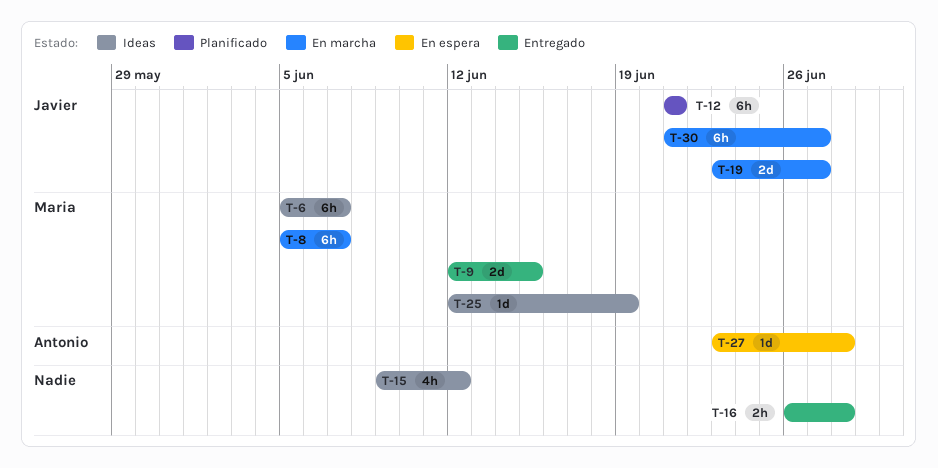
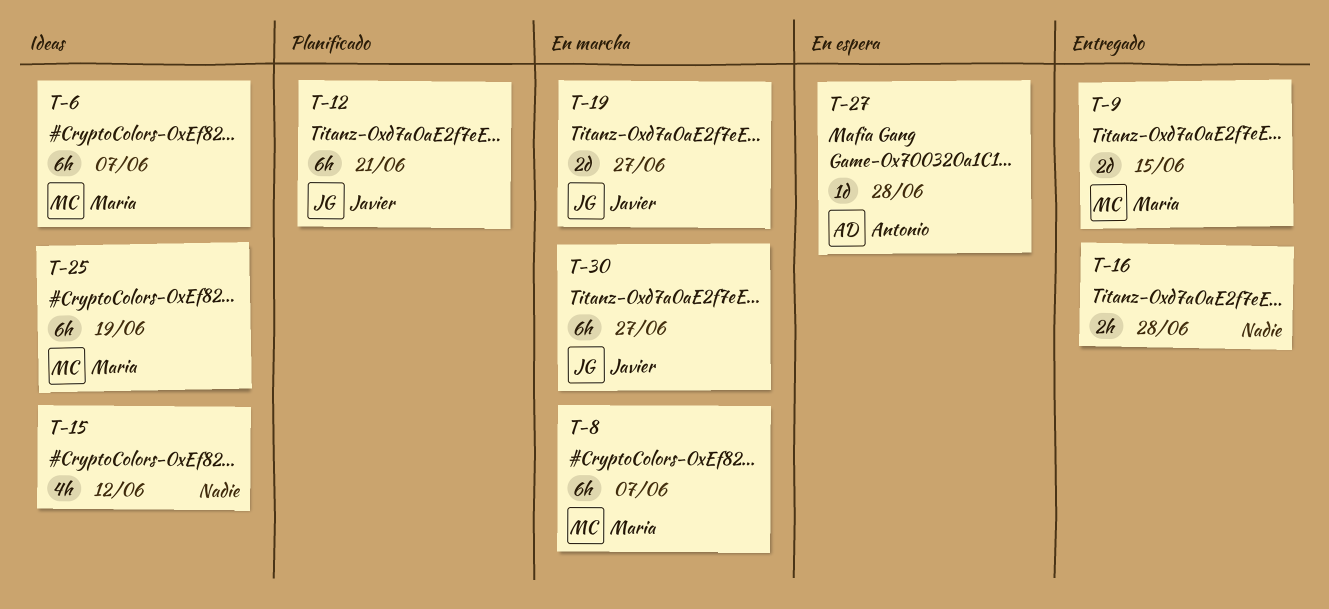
T-25, estimate: 1d -> 6h

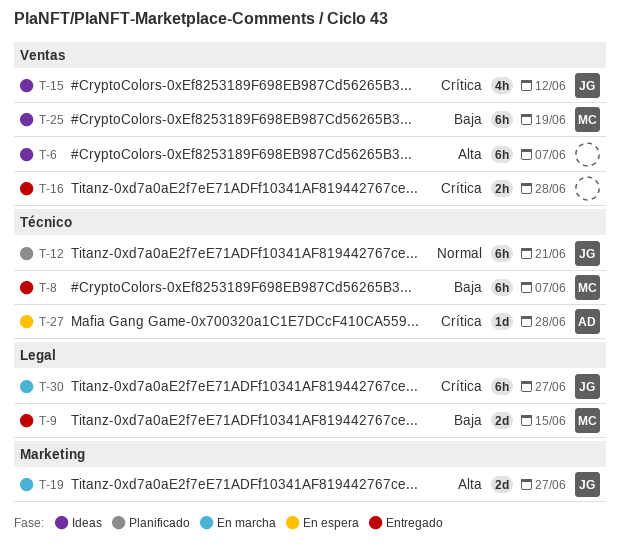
T-6, owner: Maria -> none
T-8, status: En marcha -> Entregado
T-15, owner: none -> Javier

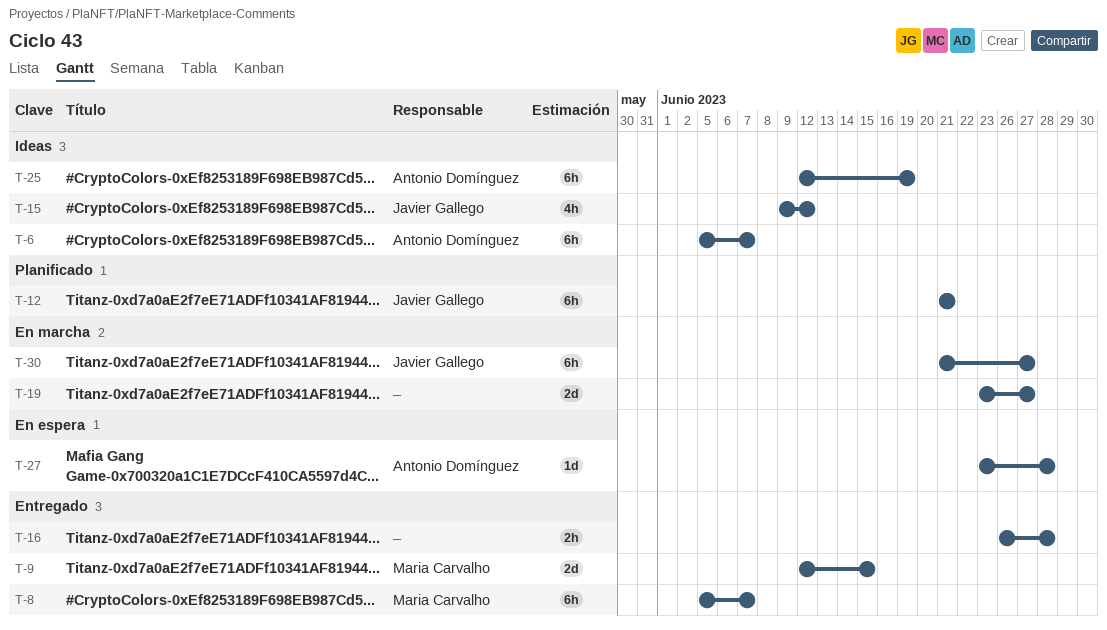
T-6, owner: none -> Antonio Domínguez
T-19, owner: Javier Gallego -> none
T-25, owner: Maria Carvalho -> Antonio Domínguez

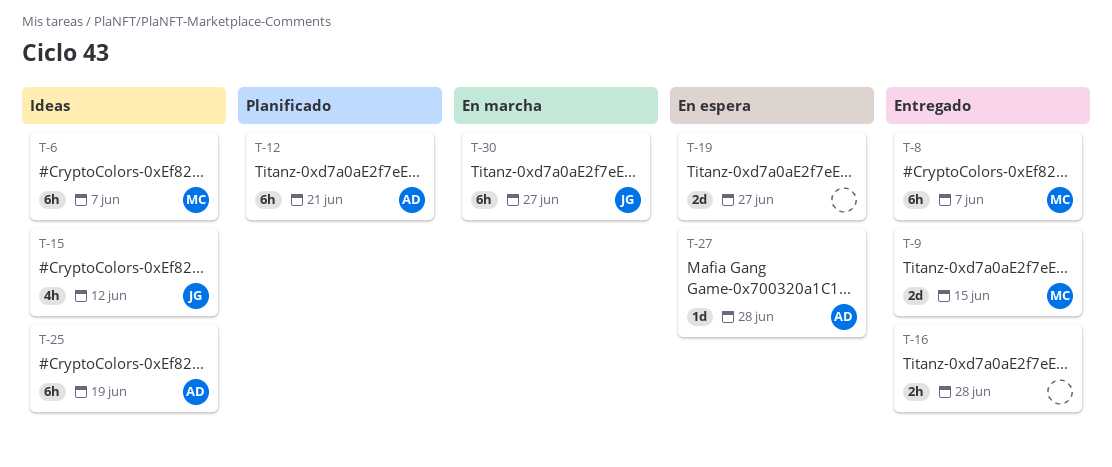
T-6, owner: Antonio Domínguez -> Maria Carvalho
T-12, owner: Javier Gallego -> Antonio Domínguez
T-19, status: En marcha -> En espera

